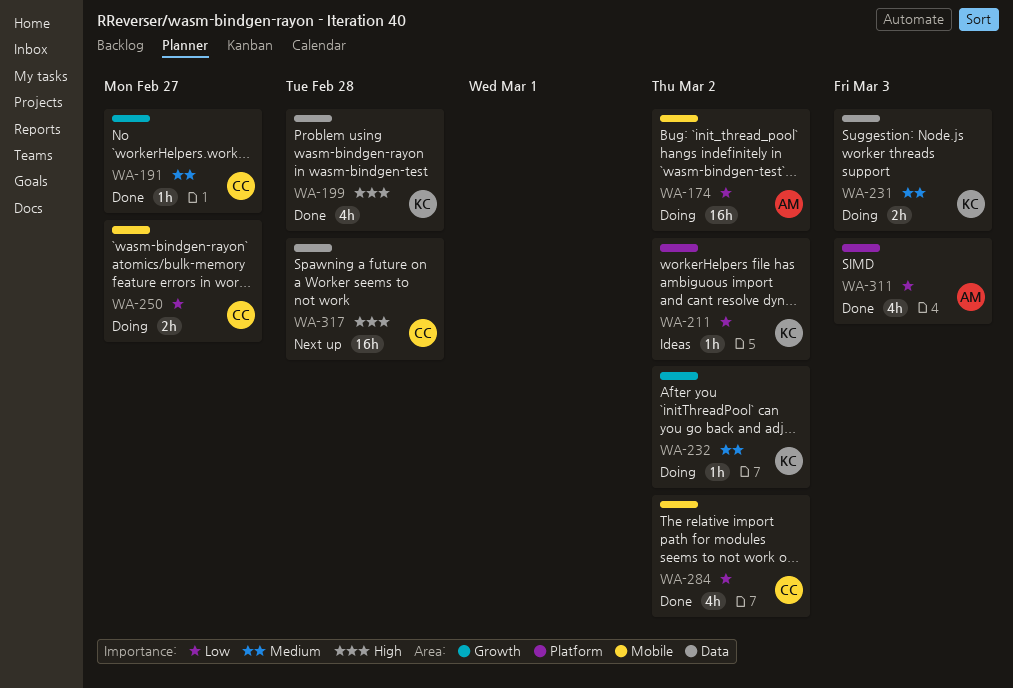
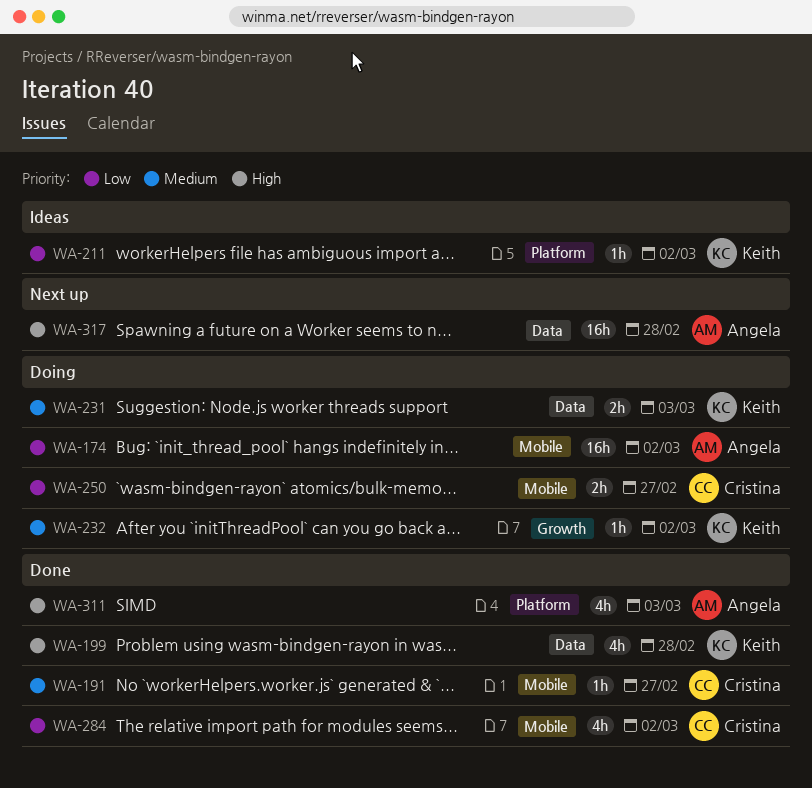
WA-191, label: Growth -> Mobile
WA-311, priority: Low -> High
WA-317, owner: Cristina -> Angela

